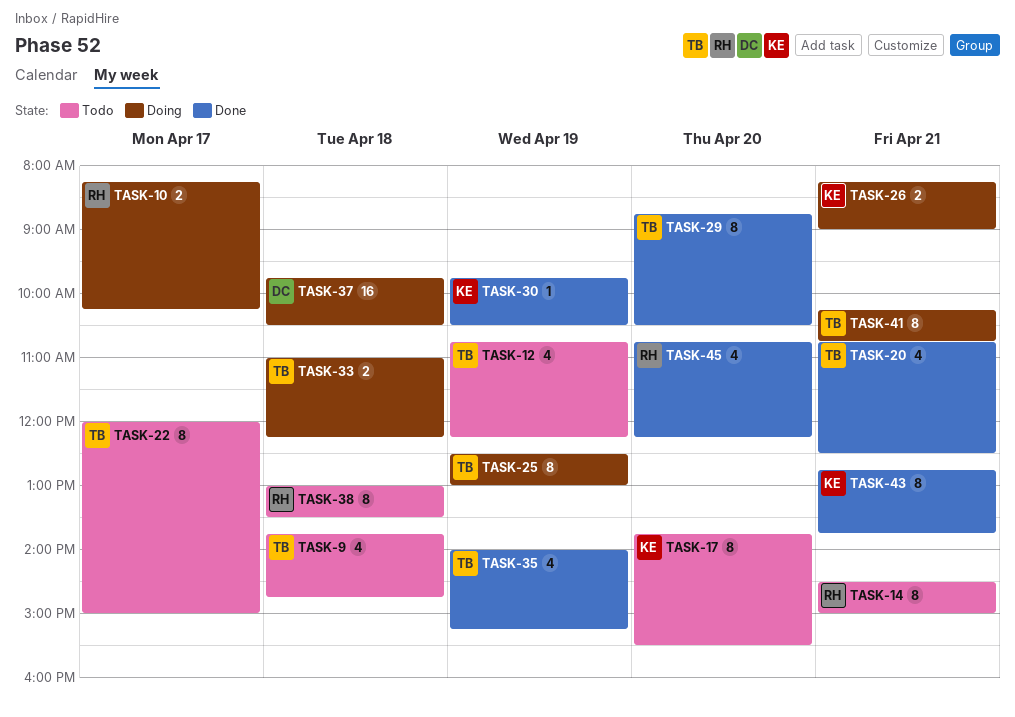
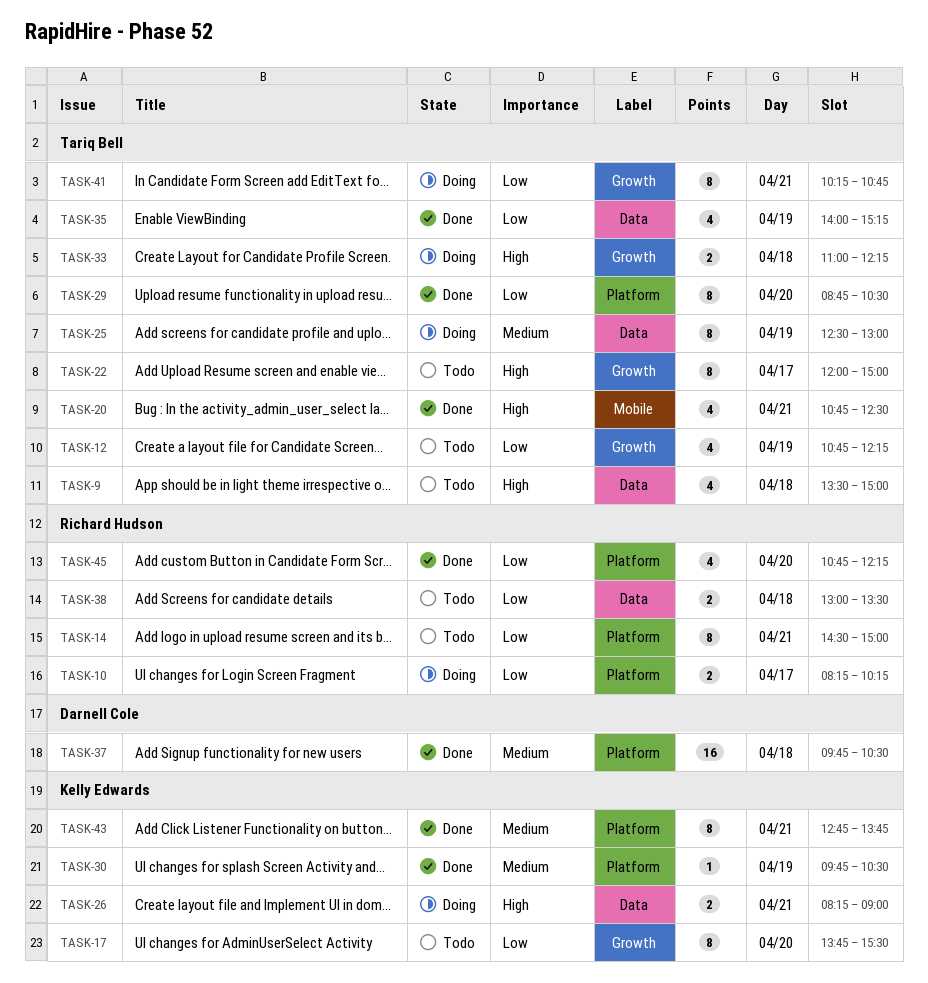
TASK-9, begins: 13:45 -> 13:30
TASK-9, ends: 14:45 -> 15:00
TASK-37, status: Doing -> Done
TASK-38, estimate: 8 -> 2

